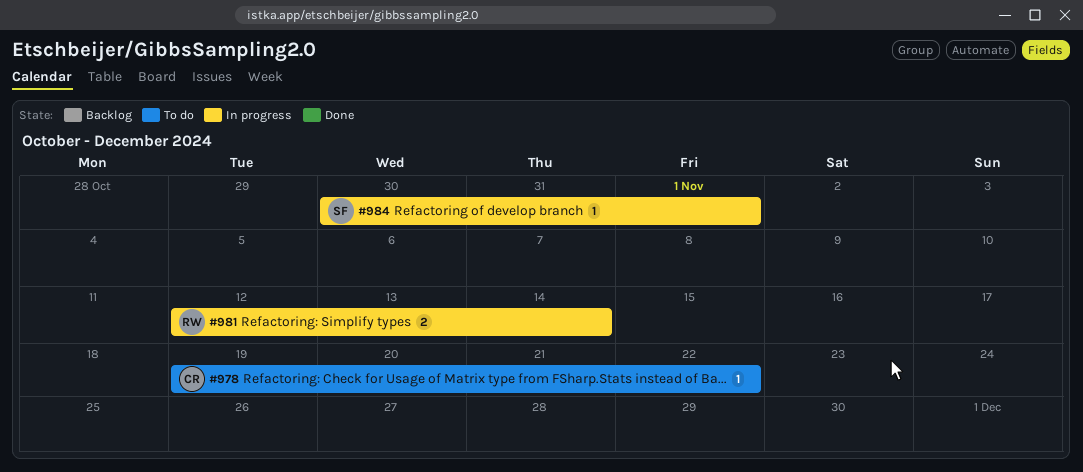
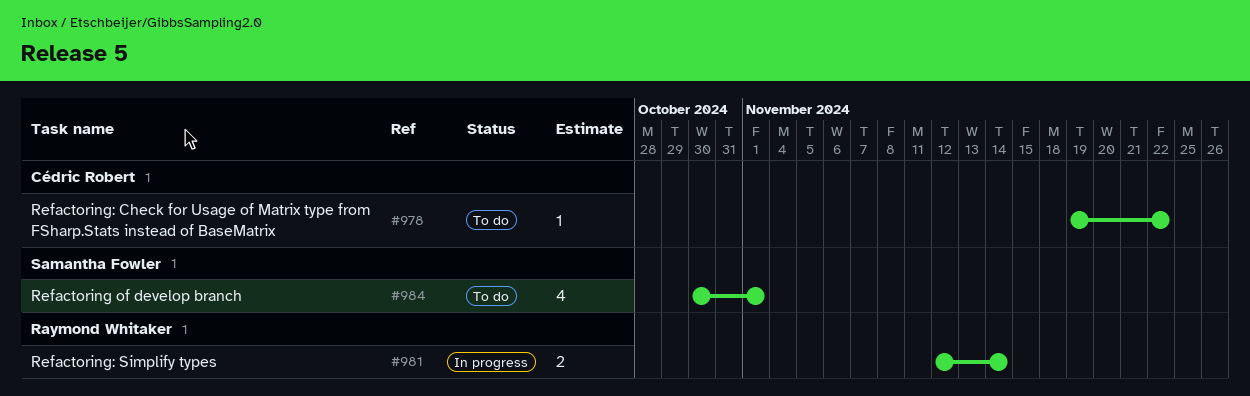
#984, status: In progress -> To do
#984, estimate: 1 -> 4

